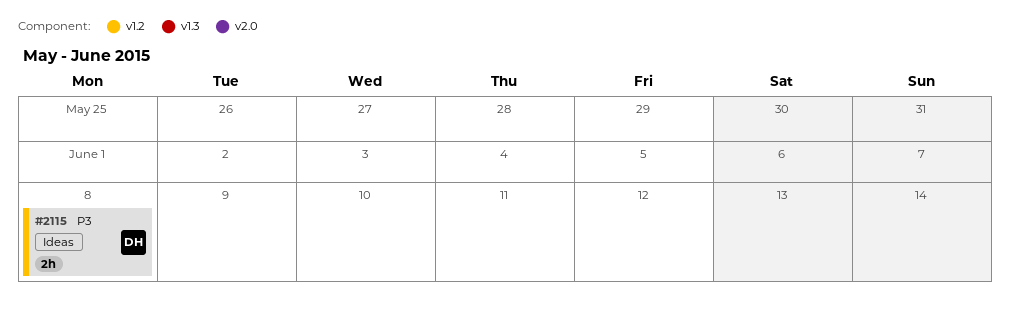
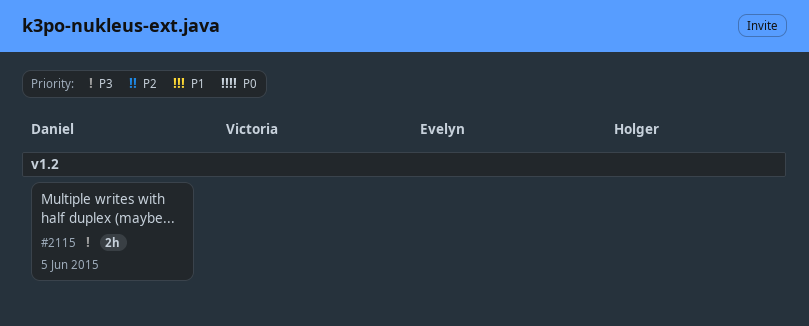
#2115, due: Jun 8 -> Jun 5

